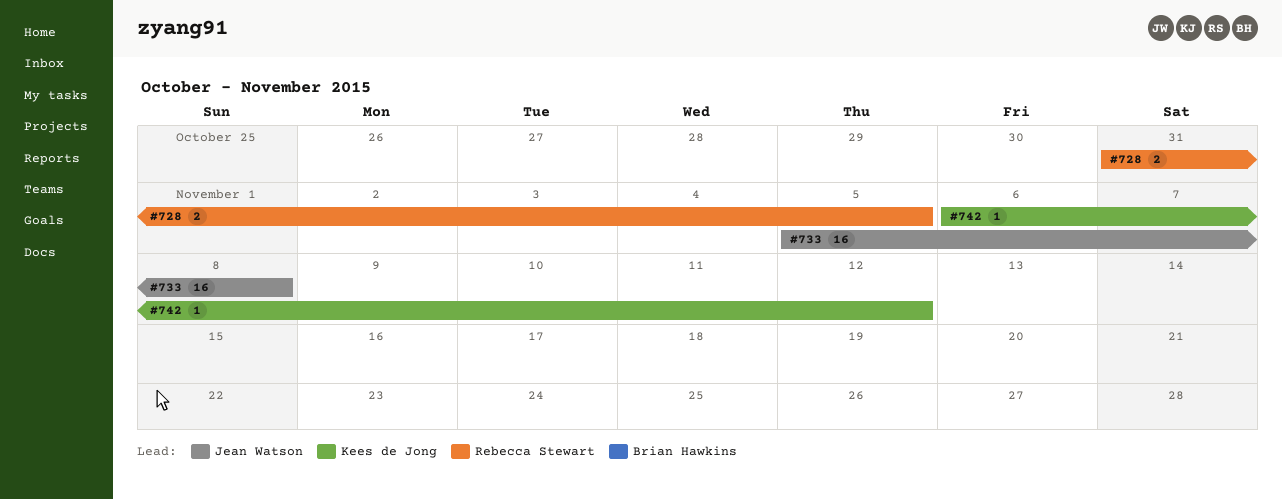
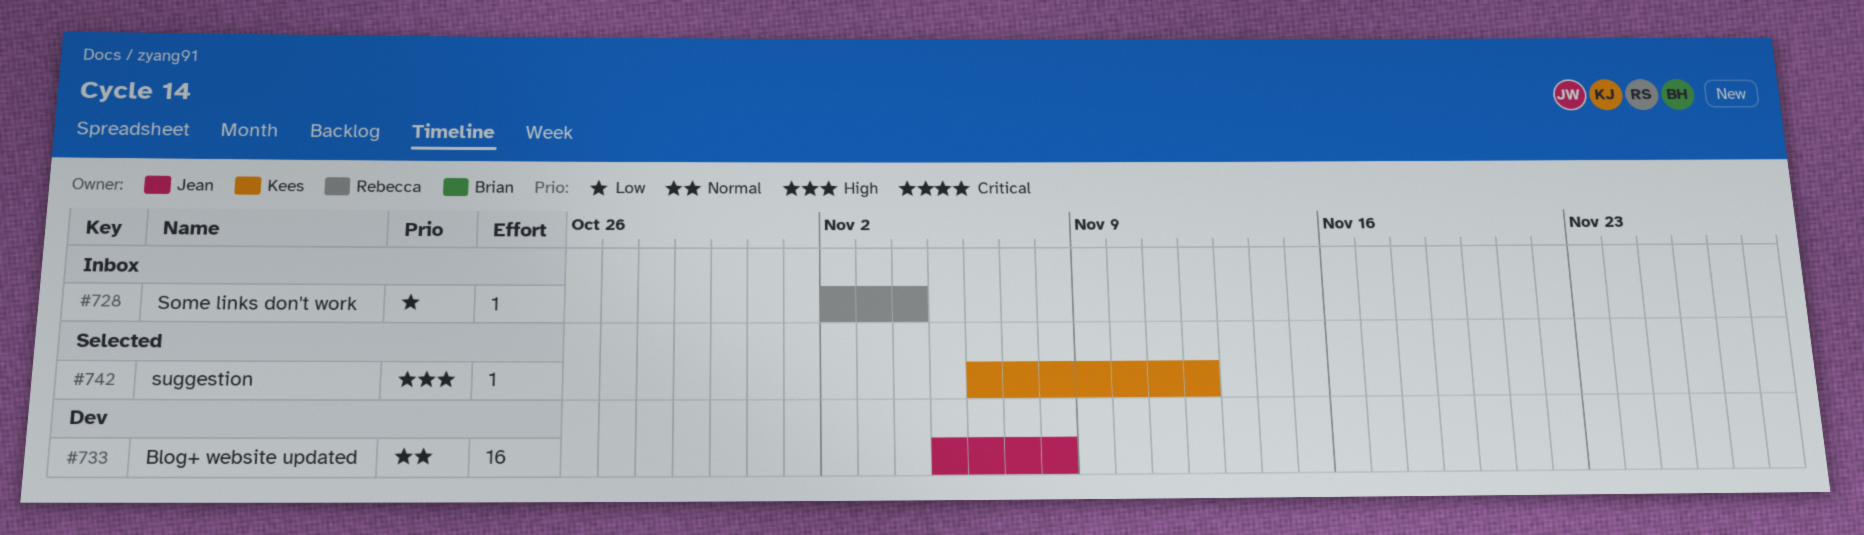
#728, estimate: 2 -> 1
#728, start: Oct 31 -> Nov 2
#728, due: Nov 5 -> Nov 4

